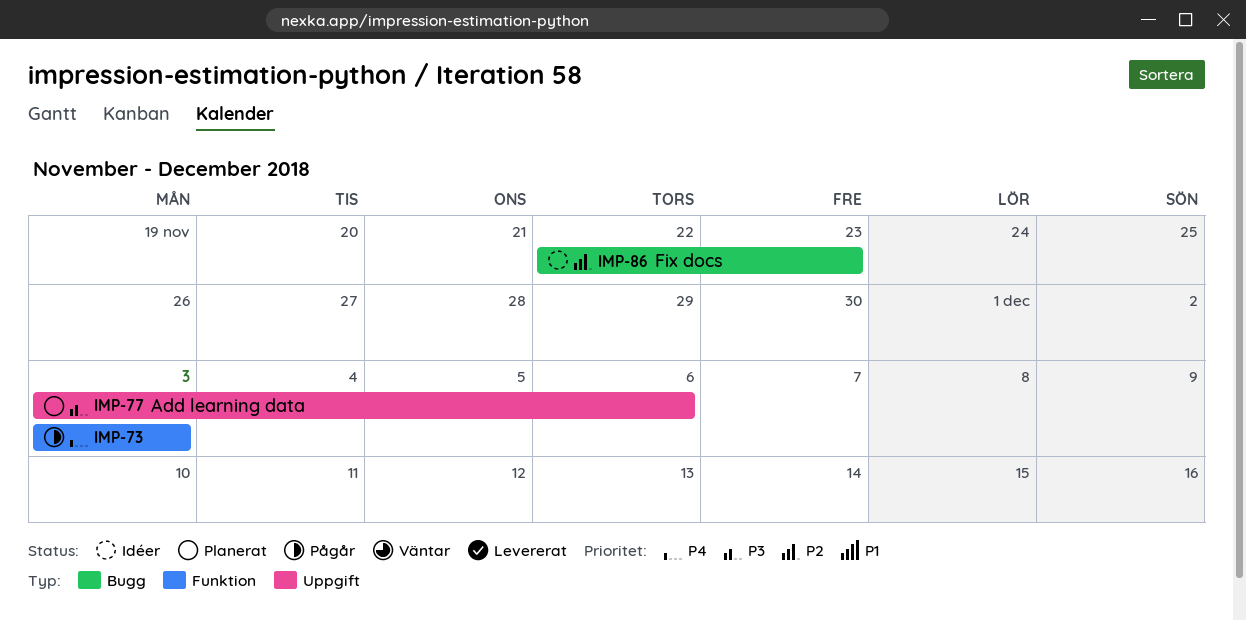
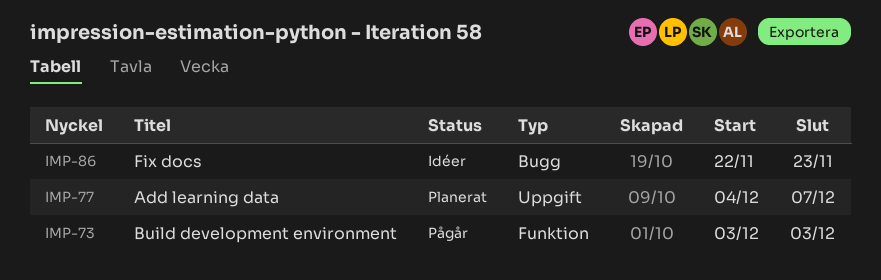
IMP-77, start: Dec 3 -> Dec 4
IMP-77, due: Dec 6 -> Dec 7

